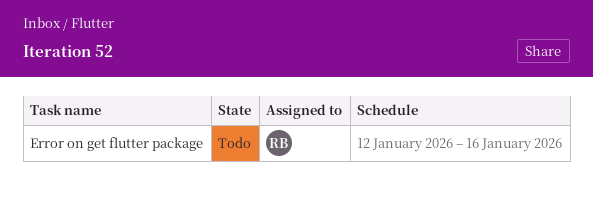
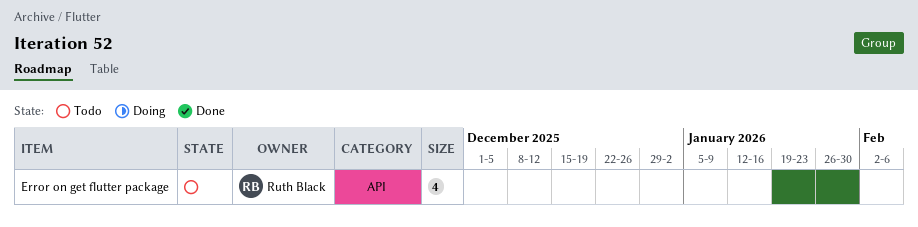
Error on get flutter package, start: Jan 12 -> Jan 19
Error on get flutter package, due: Jan 16 -> Jan 30

